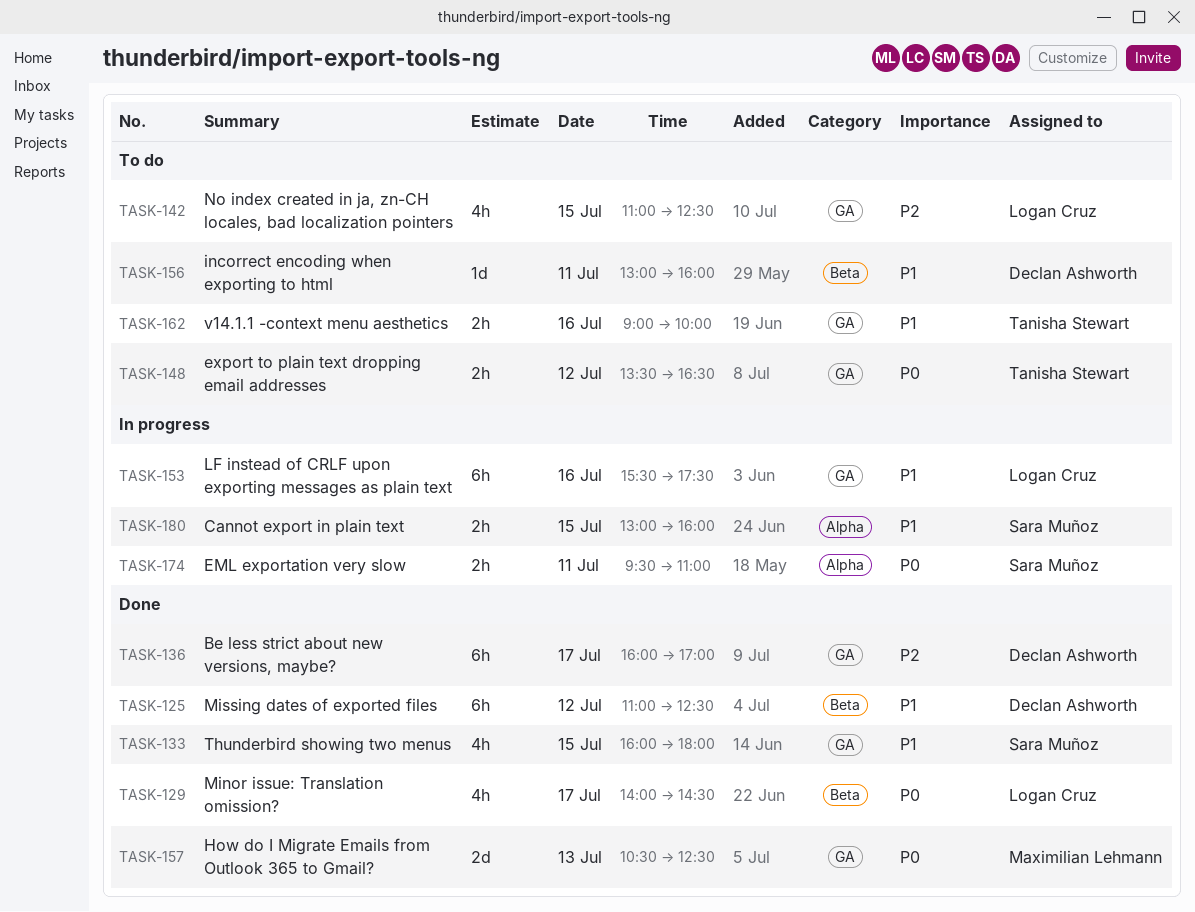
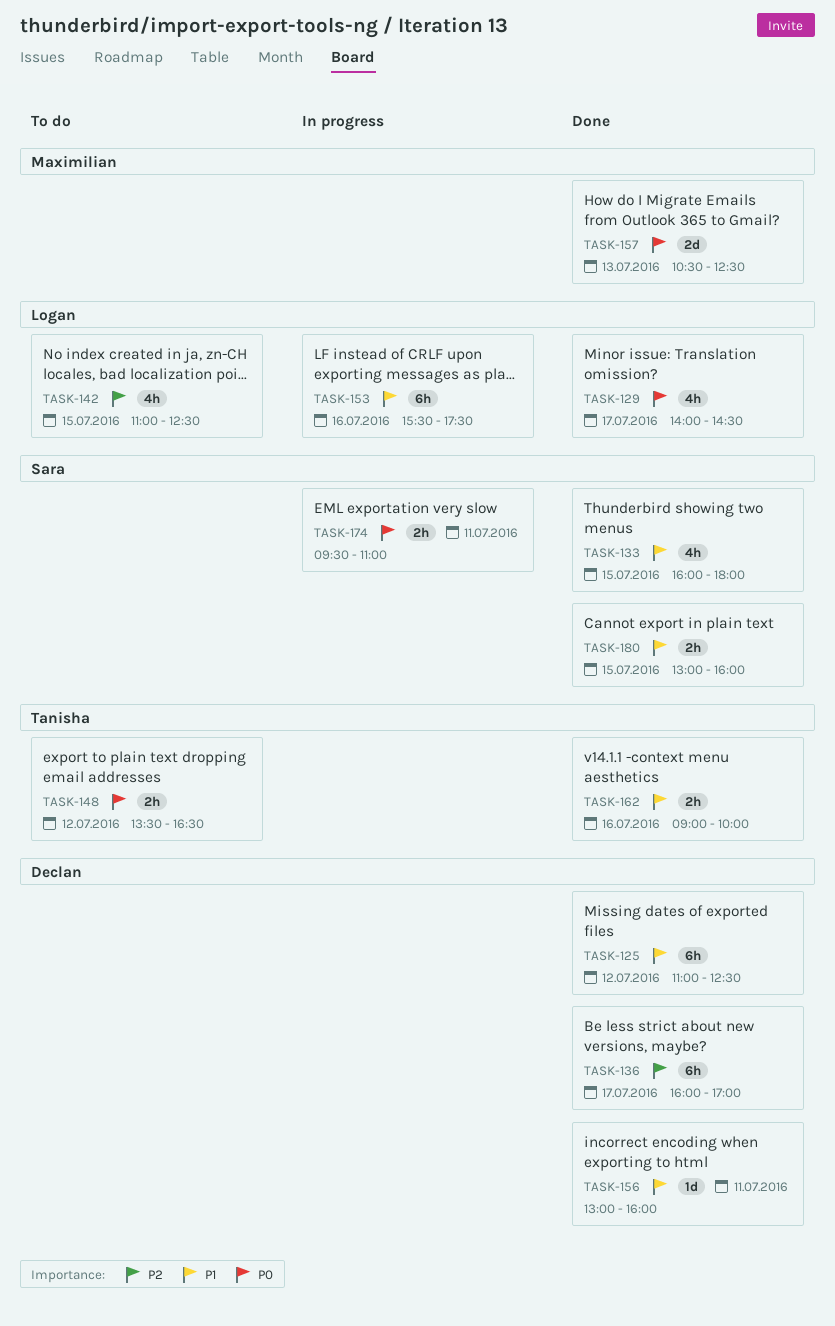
TASK-156, status: To do -> Done
TASK-162, status: To do -> Done
TASK-180, status: In progress -> Done

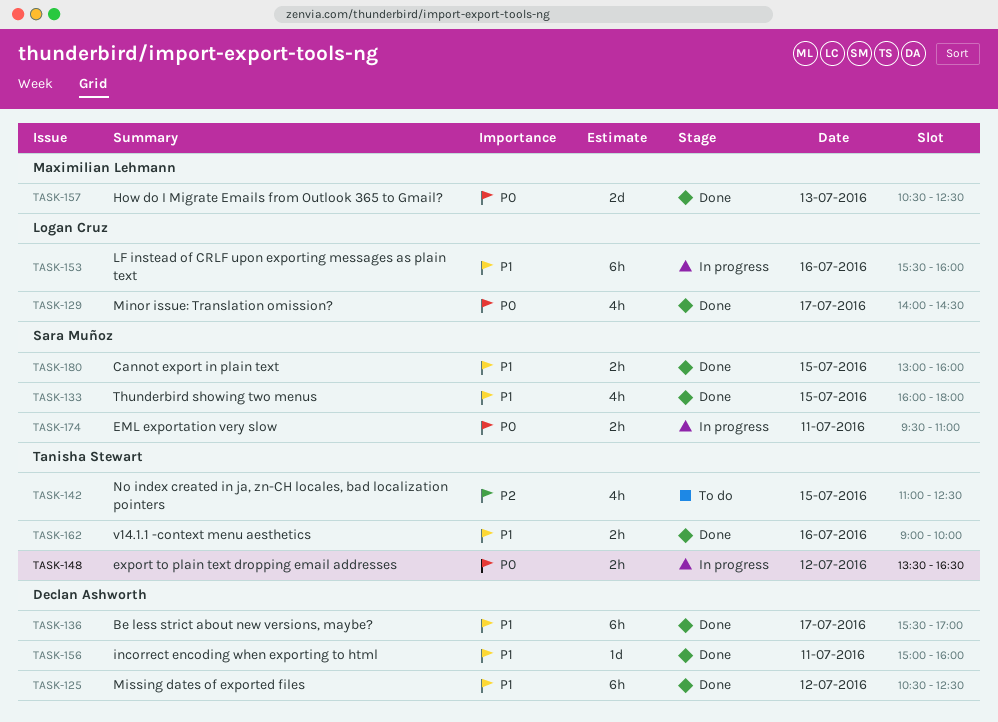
TASK-125, begins: 11:00 -> 10:30
TASK-136, priority: P2 -> P1
TASK-136, begins: 16:00 -> 15:30
TASK-142, owner: Logan Cruz -> Tanisha Stewart
TASK-148, status: To do -> In progress
TASK-153, ends: 17:30 -> 16:00
TASK-156, begins: 13:00 -> 15:00

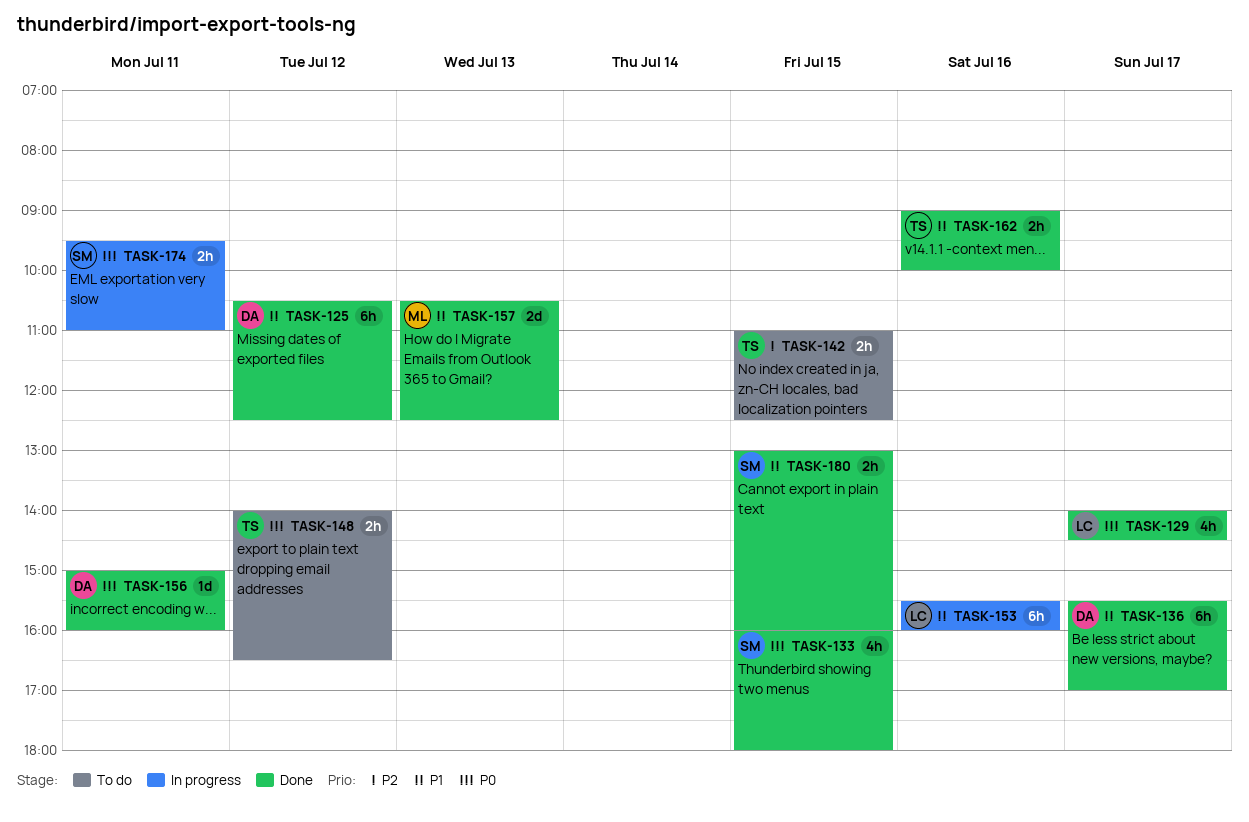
TASK-133, priority: P1 -> P0
TASK-142, estimate: 4h -> 2h
TASK-148, status: In progress -> To do
TASK-148, begins: 13:30 -> 14:00
TASK-156, priority: P1 -> P0
TASK-157, priority: P0 -> P1

